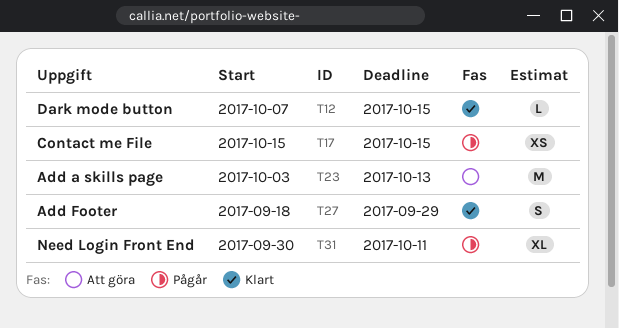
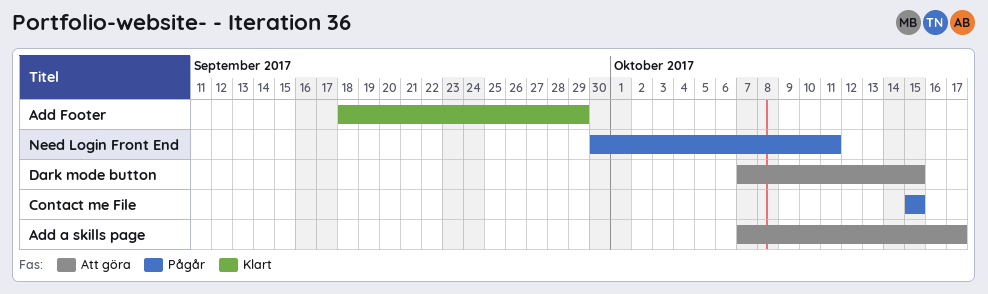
Add a skills page, start: Oct 3 -> Oct 7
Add a skills page, due: Oct 13 -> Oct 17
Dark mode button, status: Klart -> Att göra

